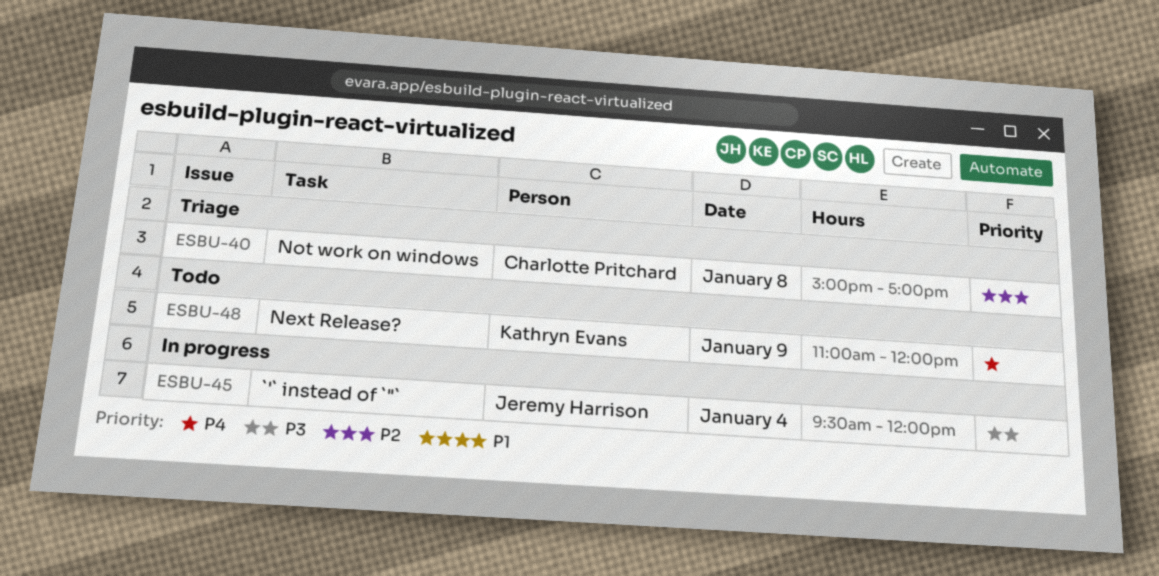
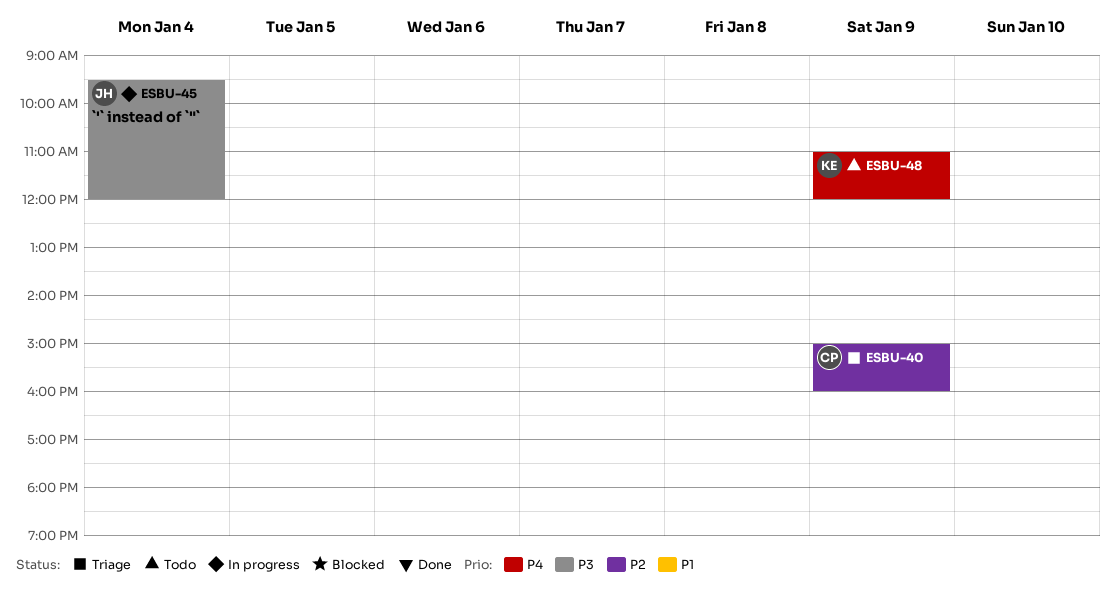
ESBU-40, day: Jan 8 -> Jan 9
ESBU-40, ends: 17:00 -> 16:00

